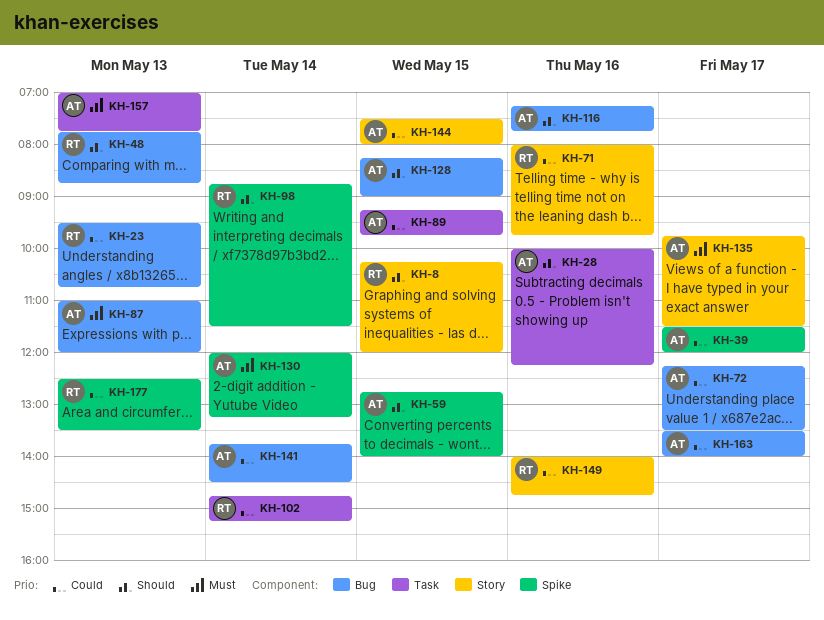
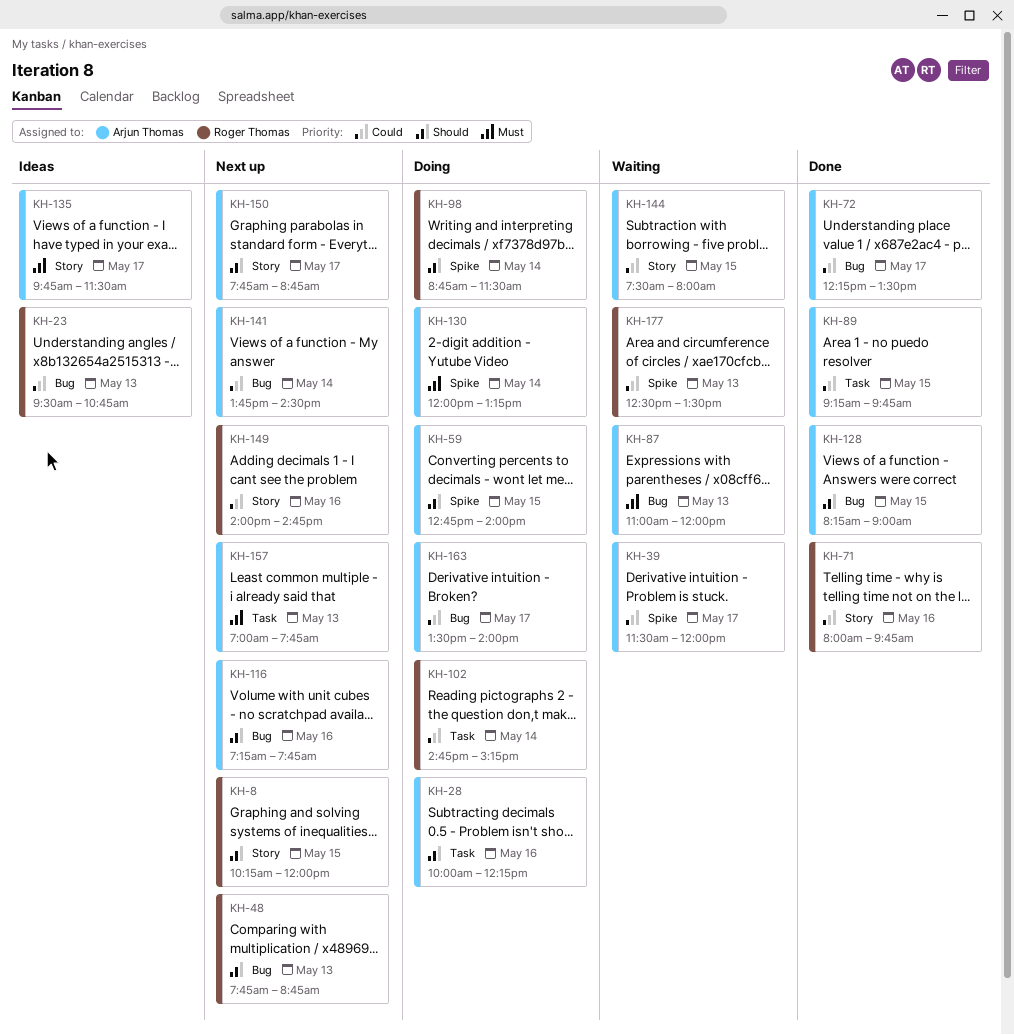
KH-150: none -> present

